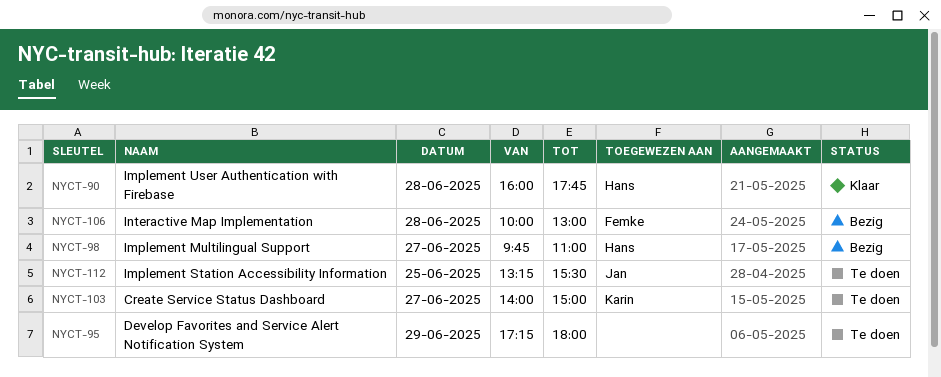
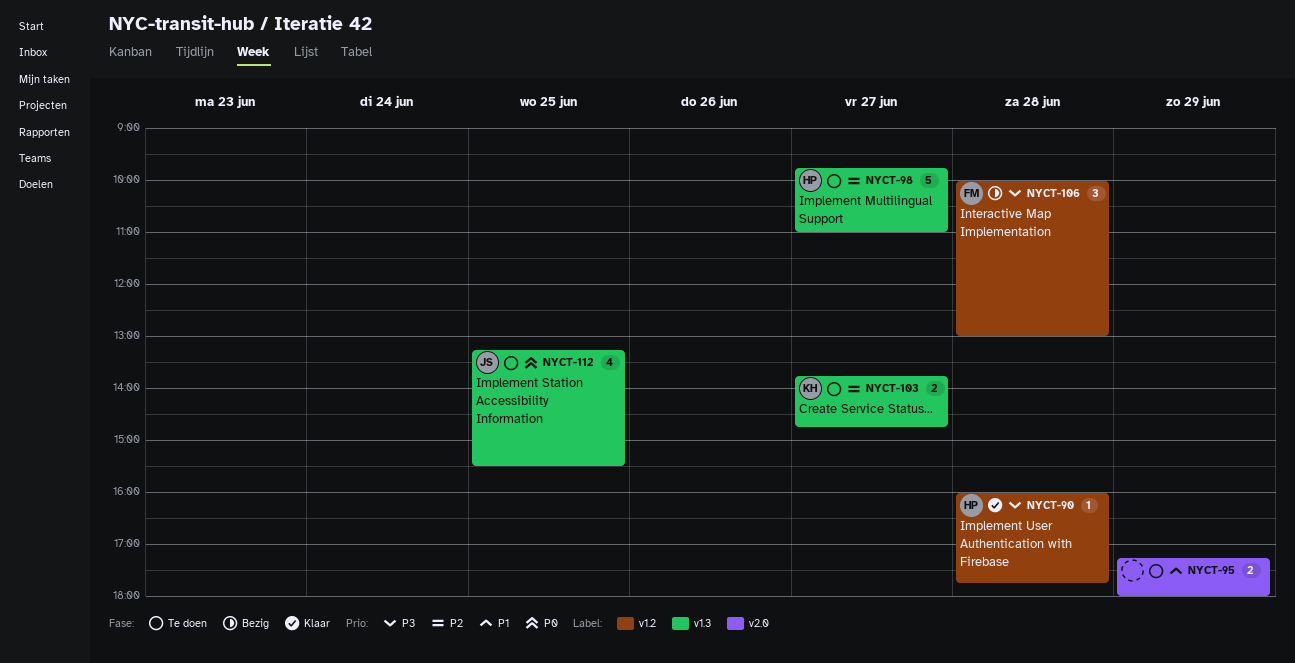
NYCT-98, status: Bezig -> Te doen
NYCT-103, begins: 14:00 -> 13:45
NYCT-103, ends: 15:00 -> 14:45

